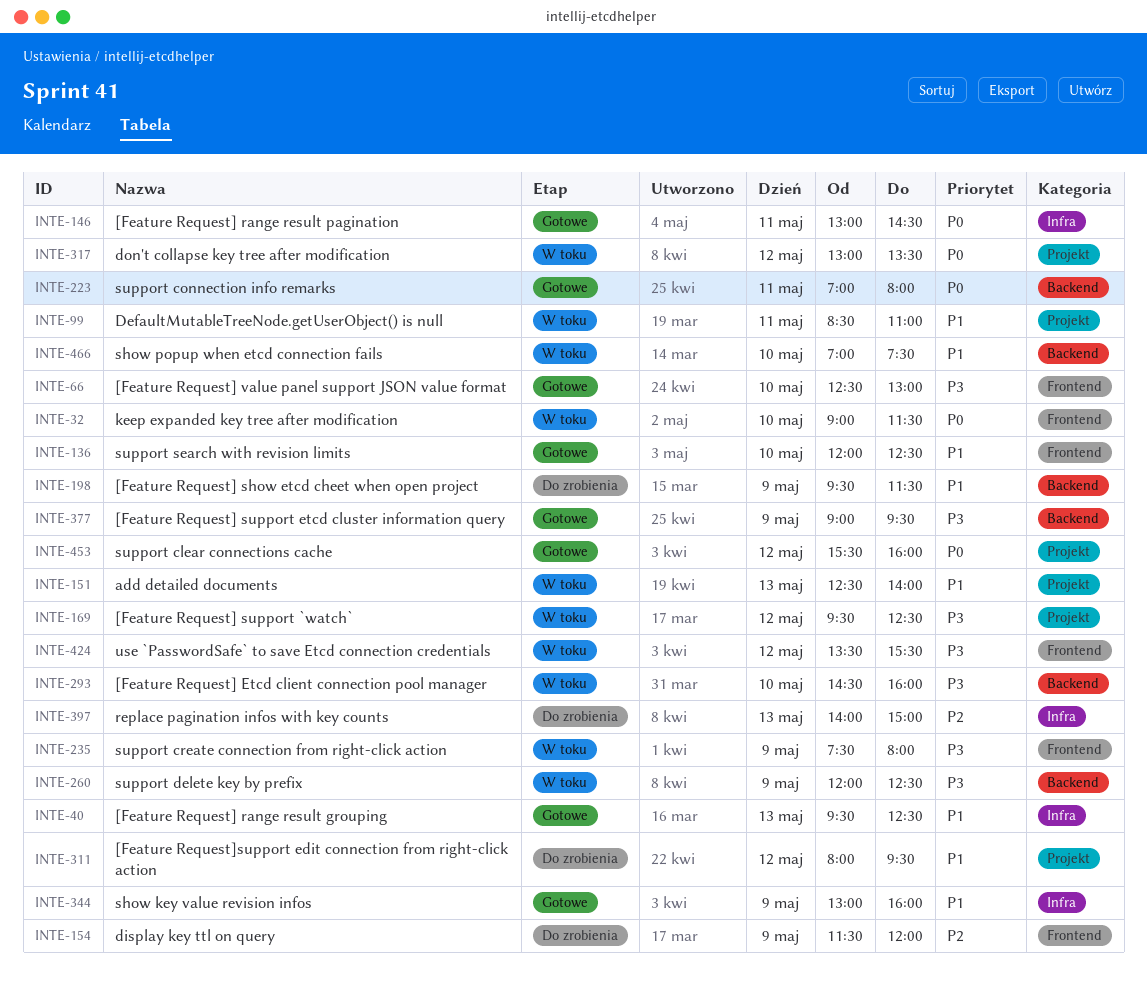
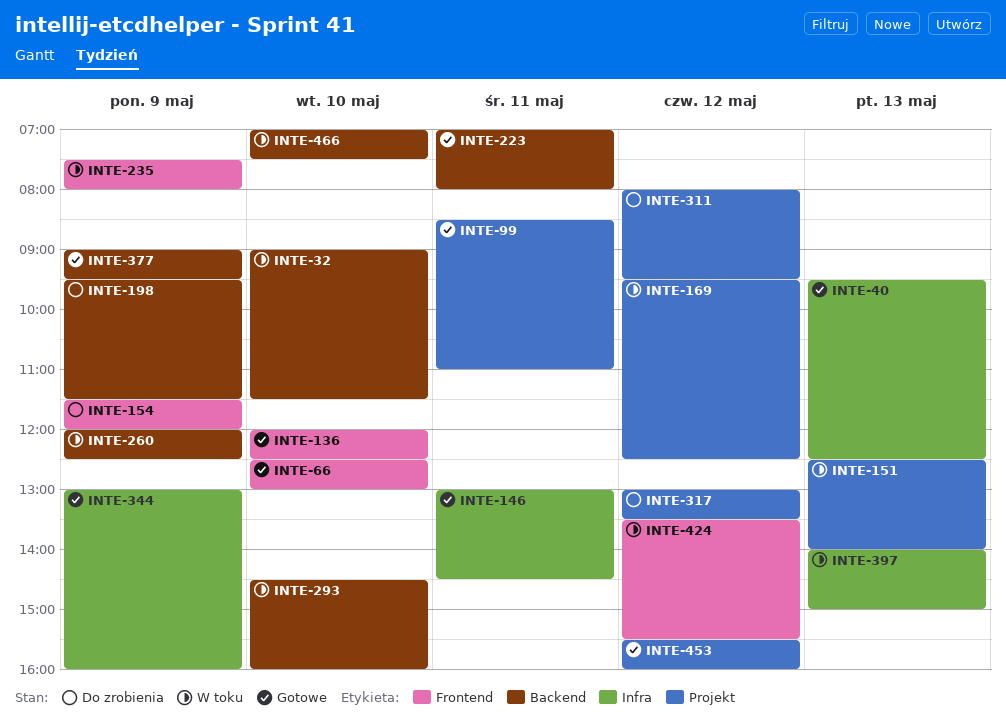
INTE-32, label: Frontend -> Backend
INTE-99, status: W toku -> Gotowe
INTE-317, status: W toku -> Do zrobienia
INTE-397, status: Do zrobienia -> W toku

